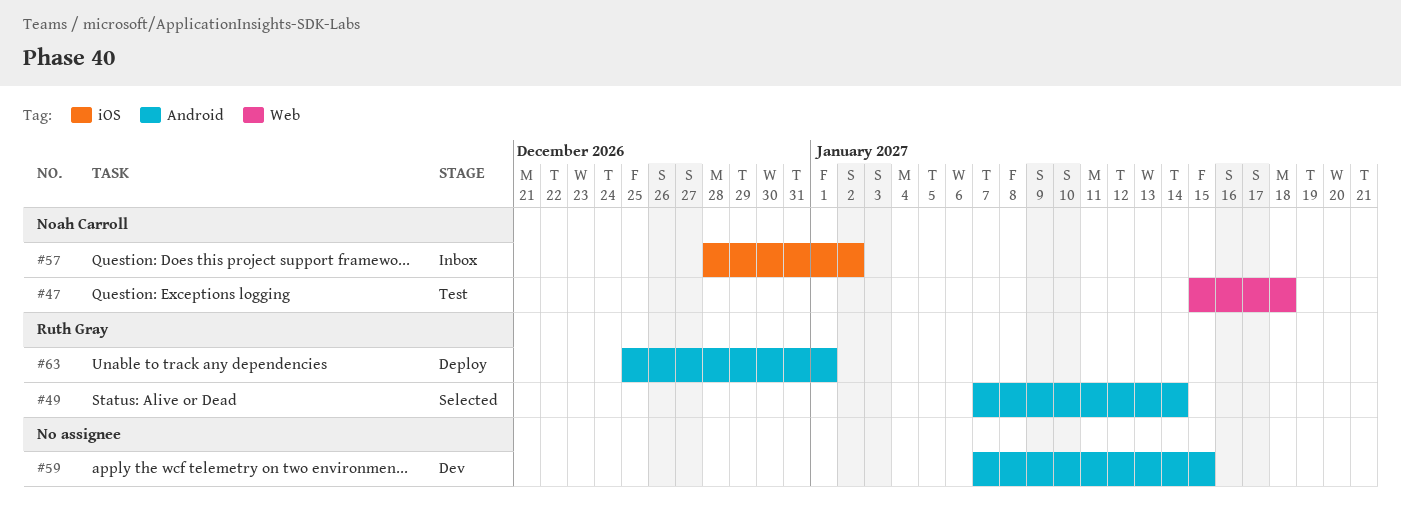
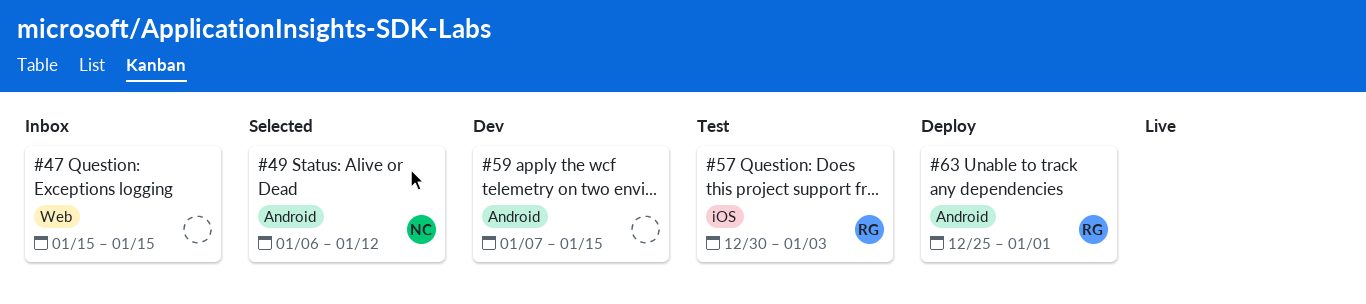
#47, status: Test -> Inbox
#47, owner: Noah Carroll -> none
#47, due: Jan 18 -> Jan 15
#49, owner: Ruth Gray -> Noah Carroll
#49, start: Jan 7 -> Jan 6
#49, due: Jan 14 -> Jan 12
#57, status: Inbox -> Test
#57, owner: Noah Carroll -> Ruth Gray
#57, start: Dec 28 -> Dec 30
#57, due: Jan 2 -> Jan 3

